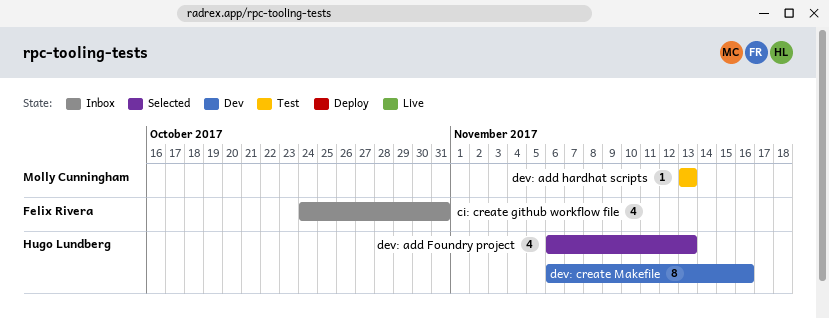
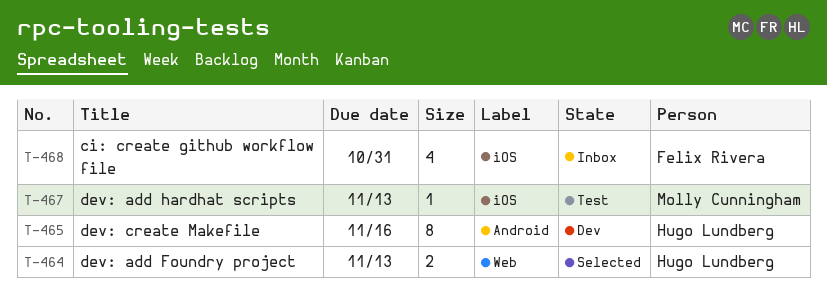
dev: add Foundry project, estimate: 4 -> 2

